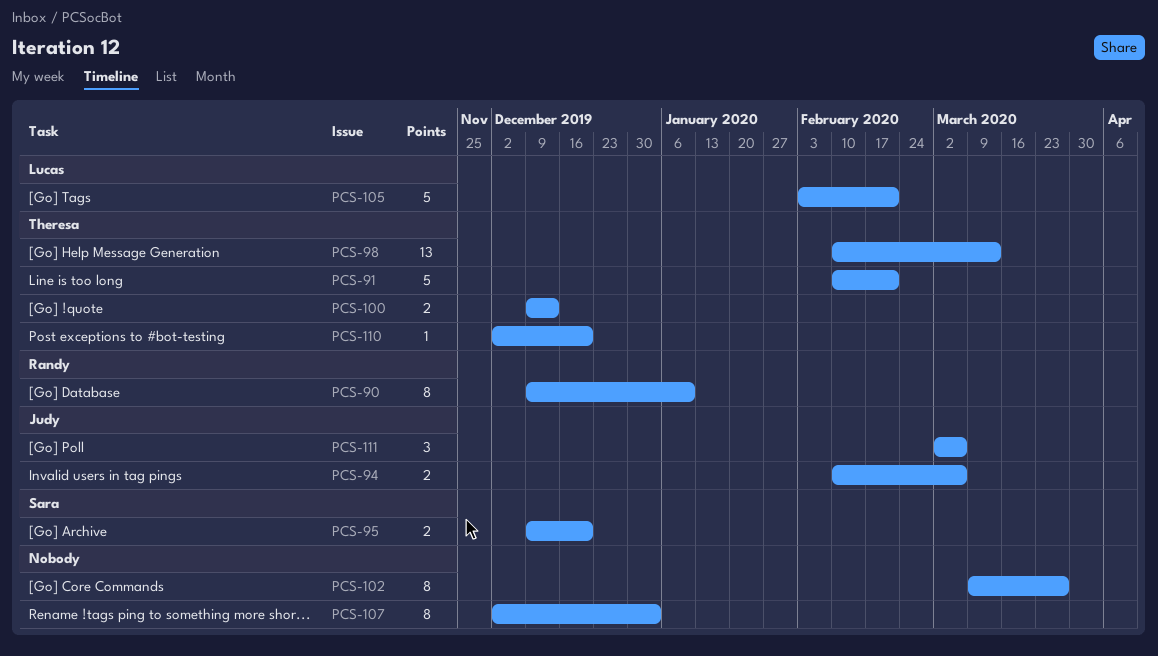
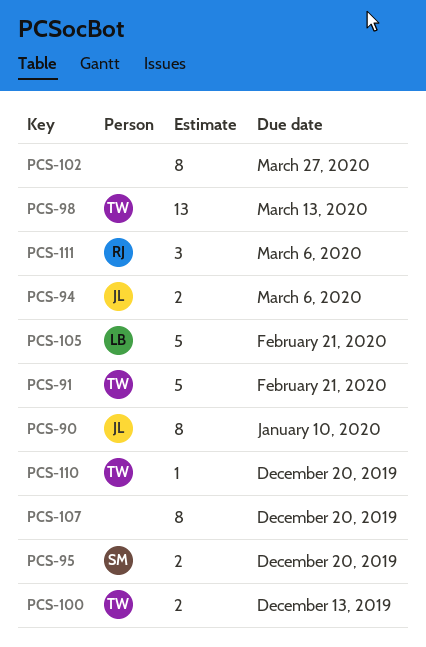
PCS-90, owner: Randy -> Judy
PCS-107, due: Jan 3 -> Dec 20
PCS-111, owner: Judy -> Randy

